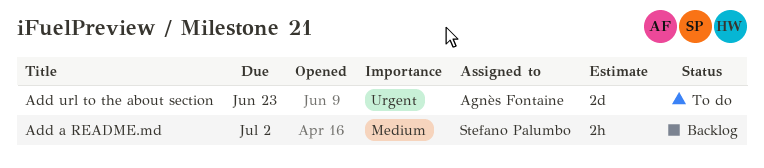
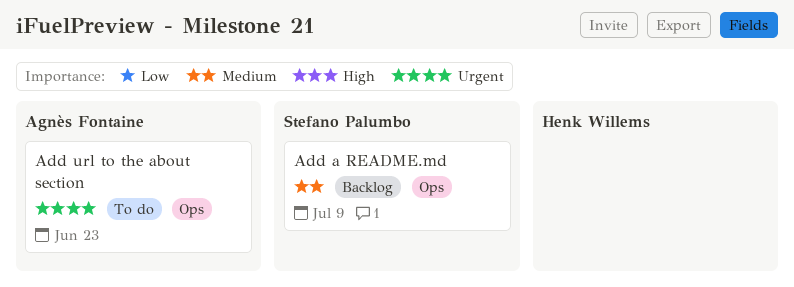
Add a README.md, due: Jul 2 -> Jul 9

